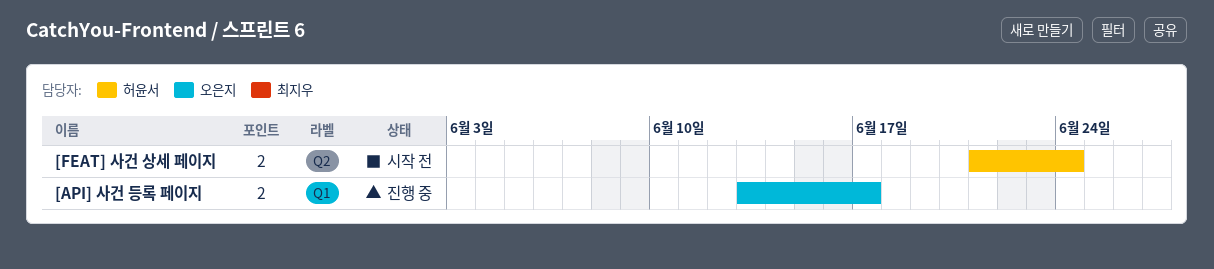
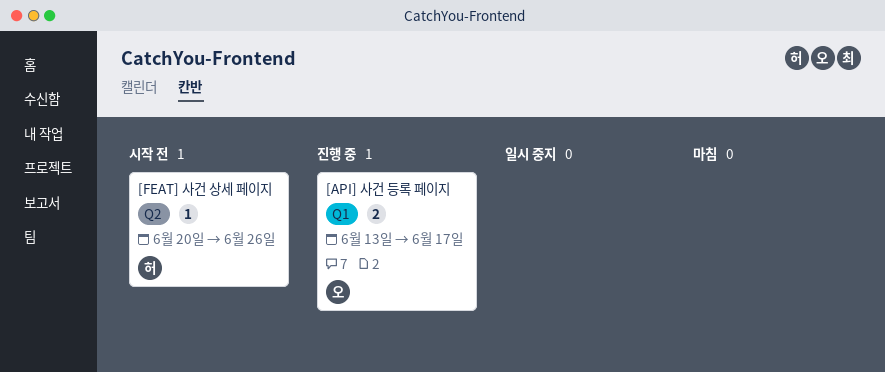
[FEAT] 사건 상세 페이지, estimate: 2 -> 1
[FEAT] 사건 상세 페이지, start: Jun 21 -> Jun 20
[FEAT] 사건 상세 페이지, due: Jun 24 -> Jun 26

